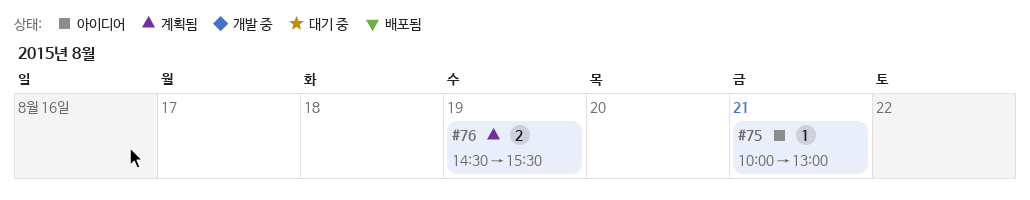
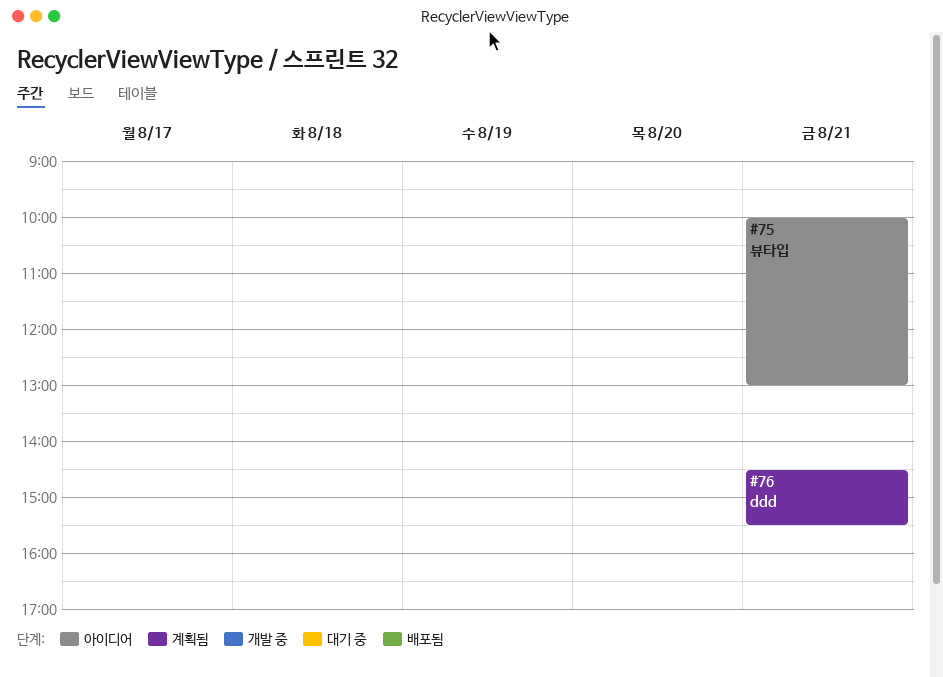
#76, day: Aug 19 -> Aug 21

